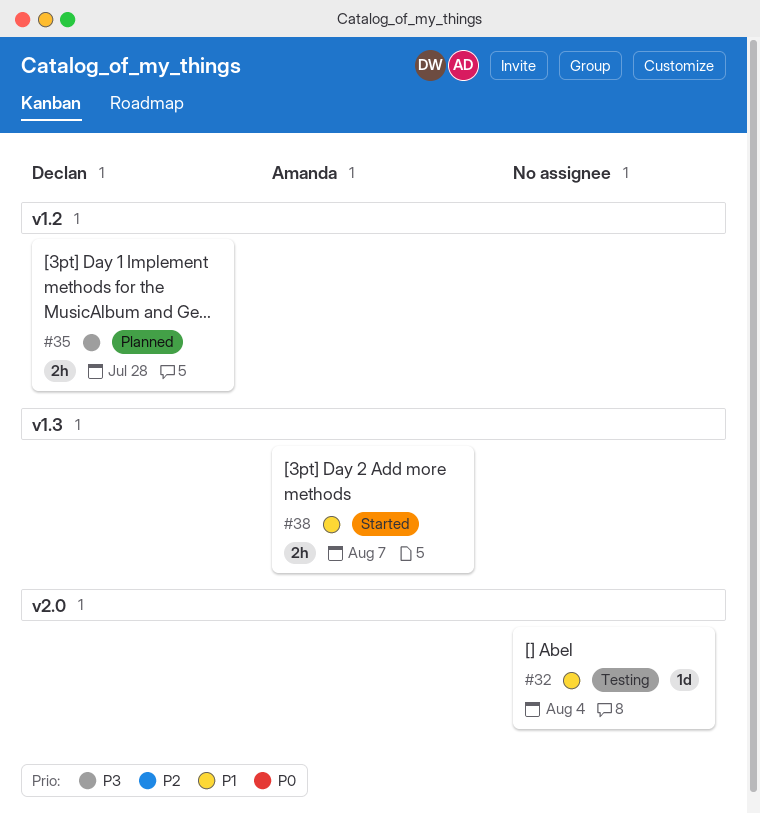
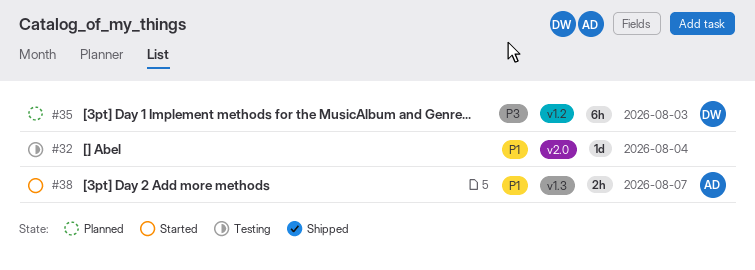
#35, estimate: 2h -> 6h
#35, due: Jul 28 -> Aug 3

